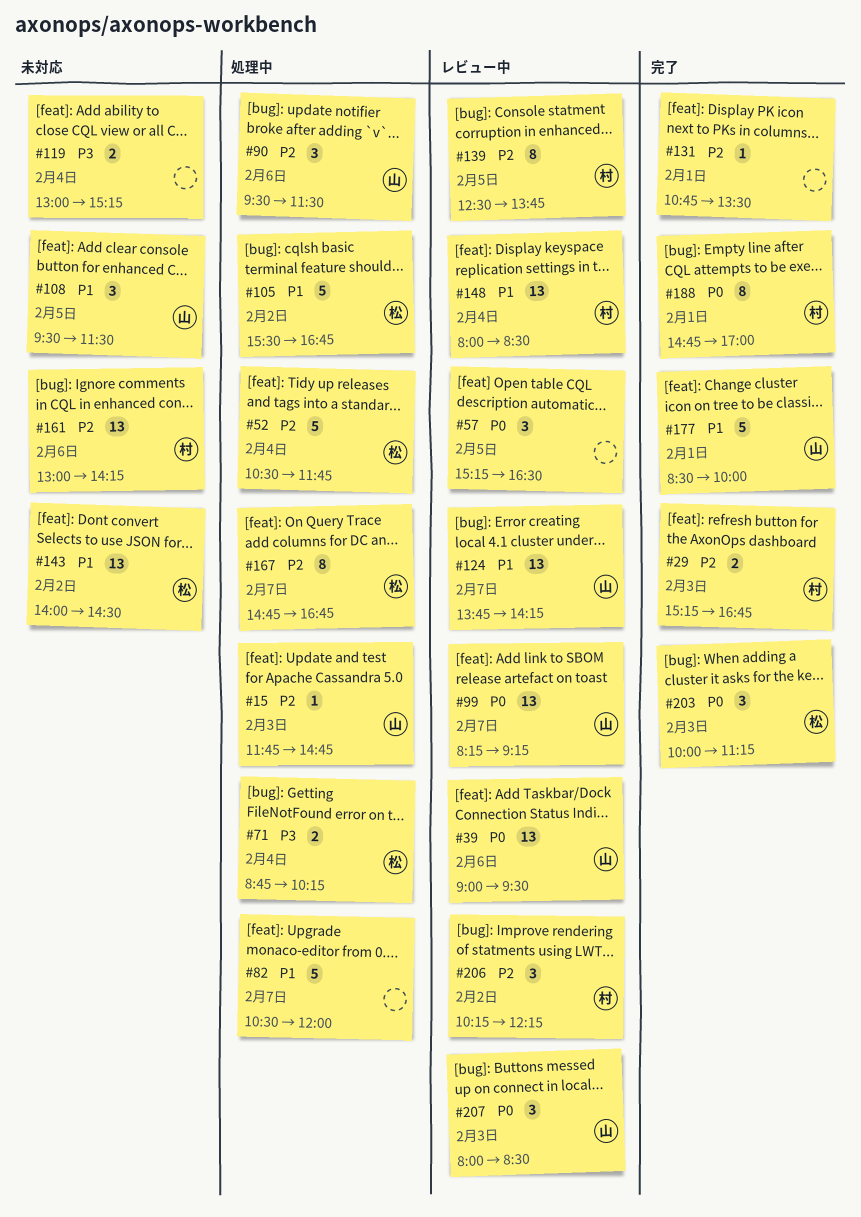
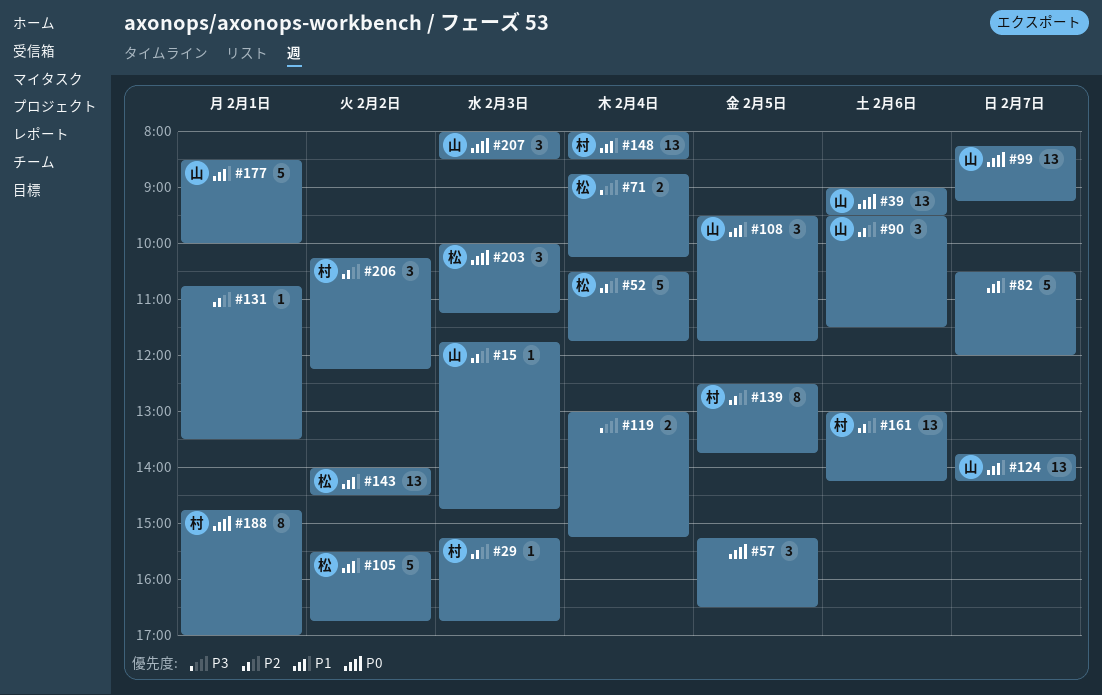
#29, estimate: 2 -> 1
#108, ends: 11:30 -> 11:45
#167: present -> none

